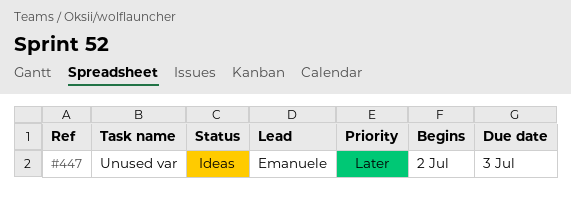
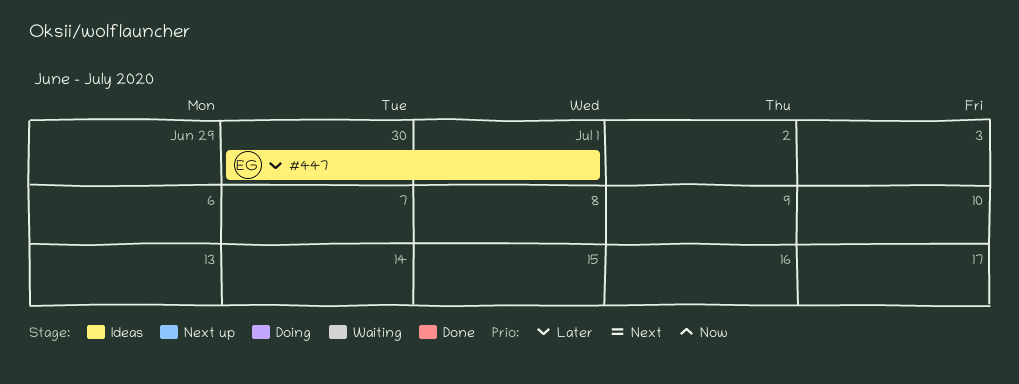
#447, start: Jul 2 -> Jun 30
#447, due: Jul 3 -> Jul 1

